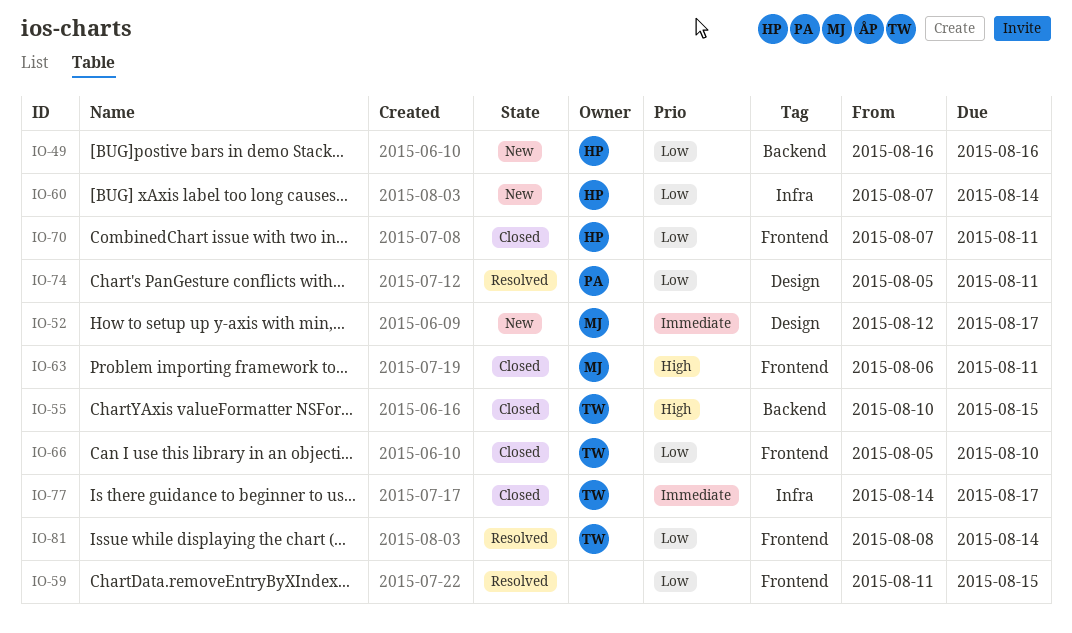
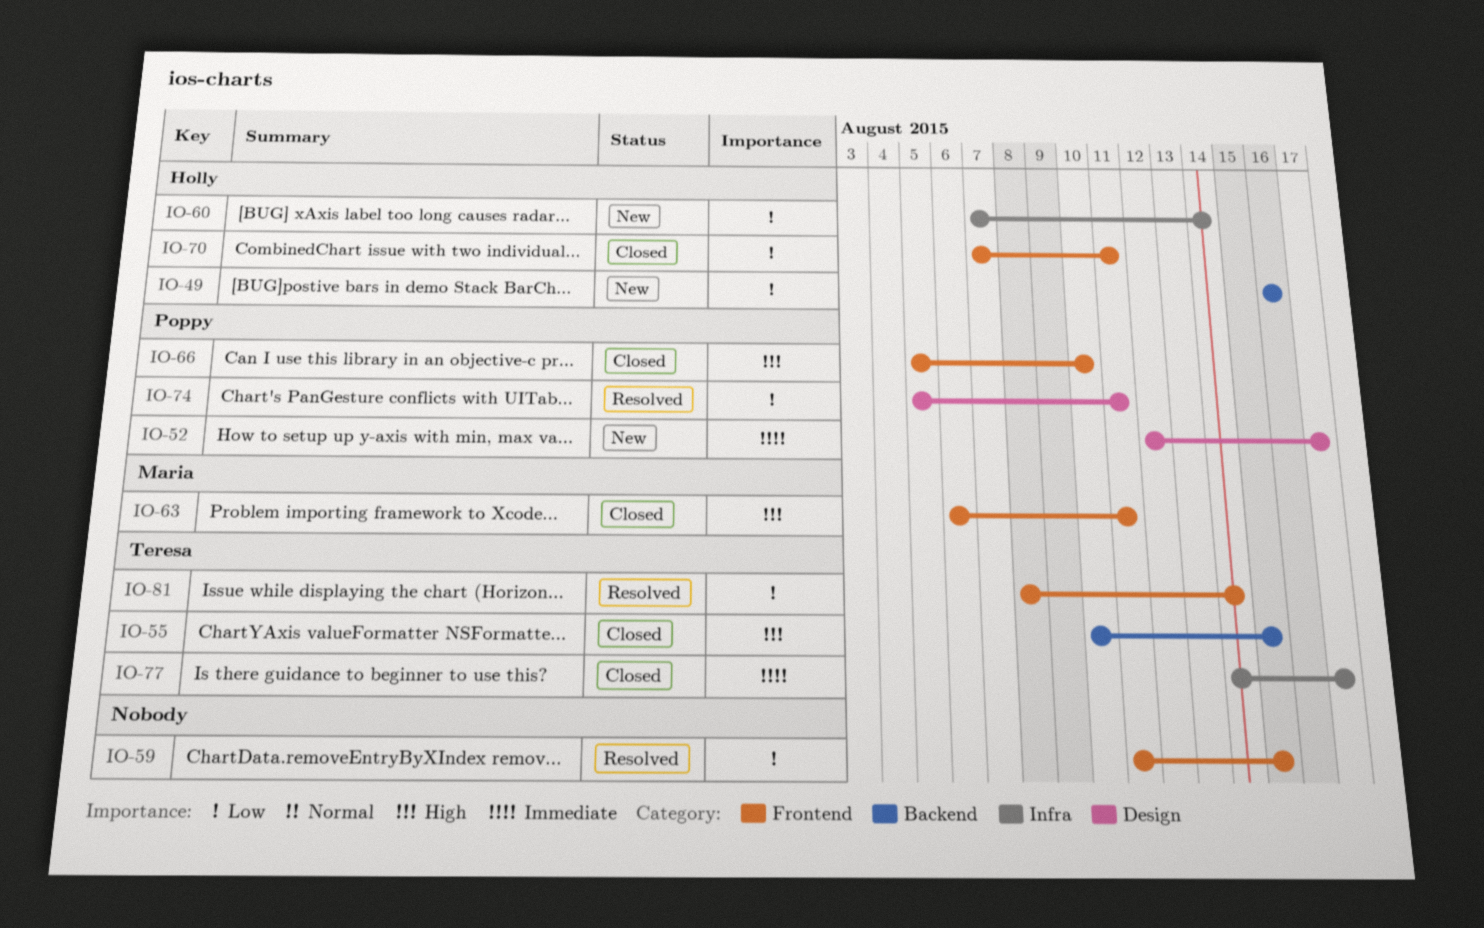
IO-52, owner: Maria -> Poppy
IO-66, owner: Teresa -> Poppy
IO-66, priority: Low -> High

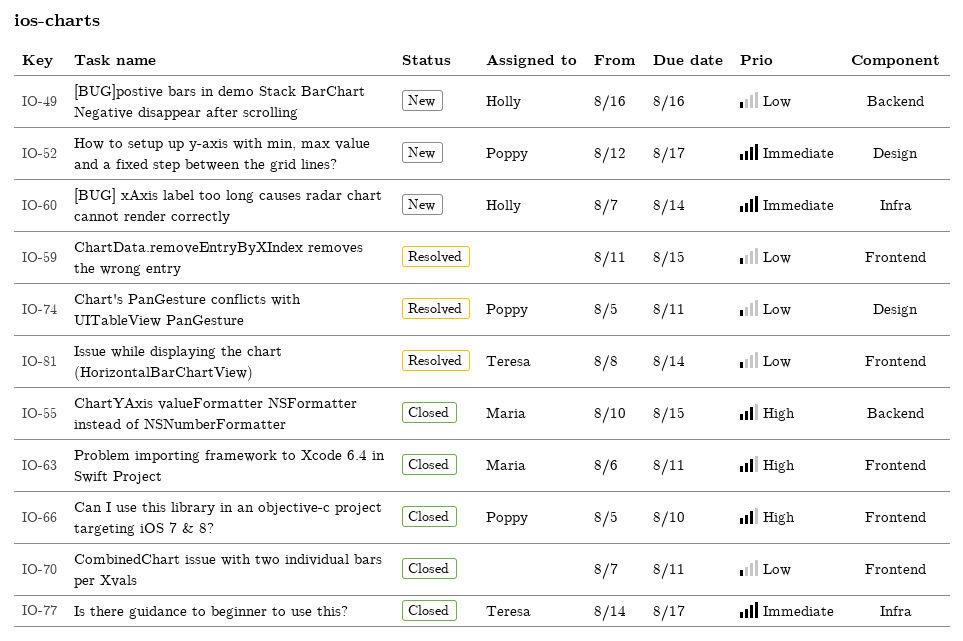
IO-55, owner: Teresa -> Maria
IO-60, priority: Low -> Immediate
IO-70, owner: Holly -> none

